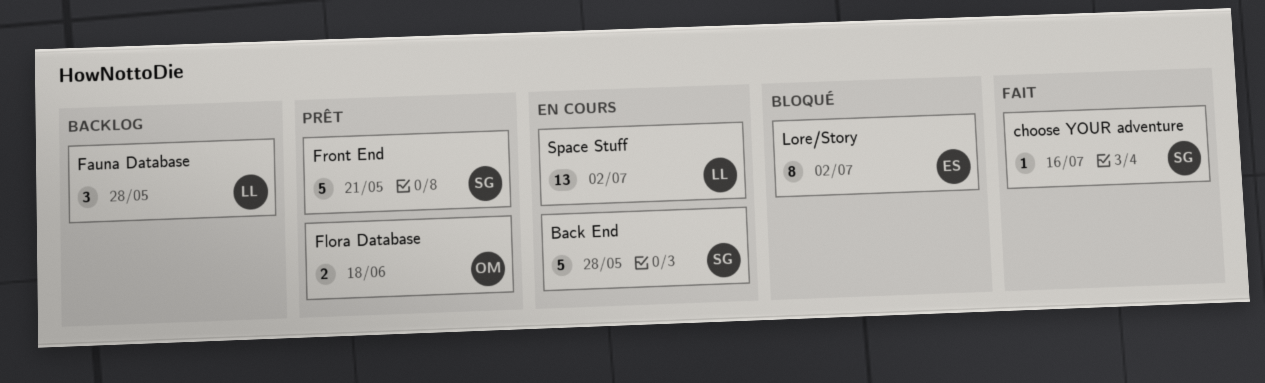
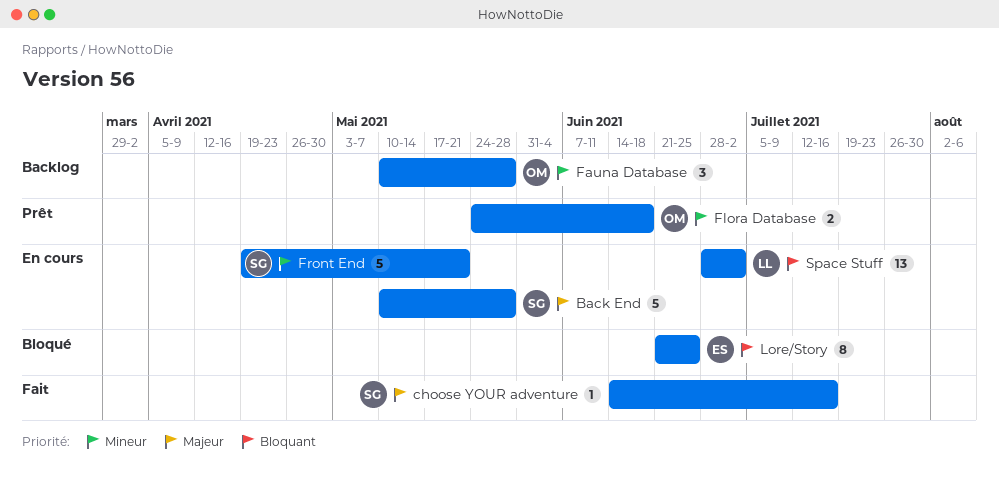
Fauna Database, owner: LL -> OM
Front End, status: Prêt -> En cours
Lore/Story, due: Jul 2 -> Jun 25

